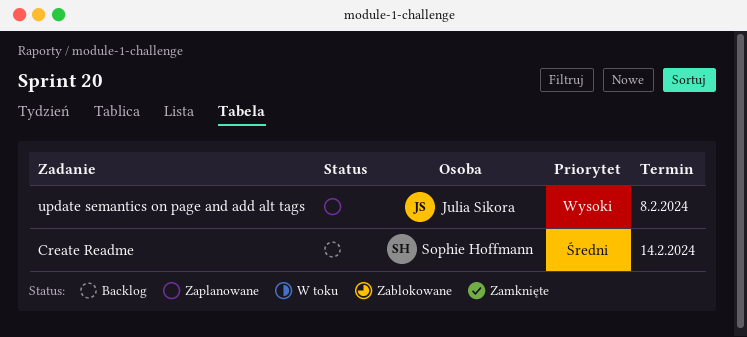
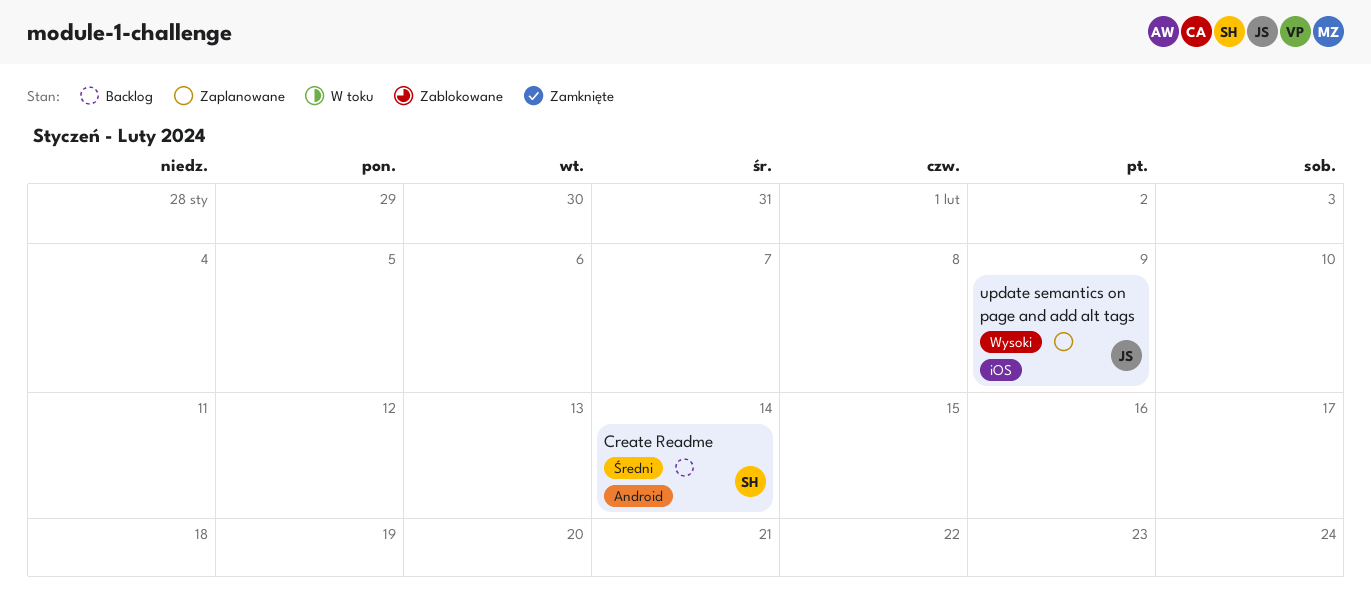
update semantics on page and add alt tags, due: Feb 8 -> Feb 9

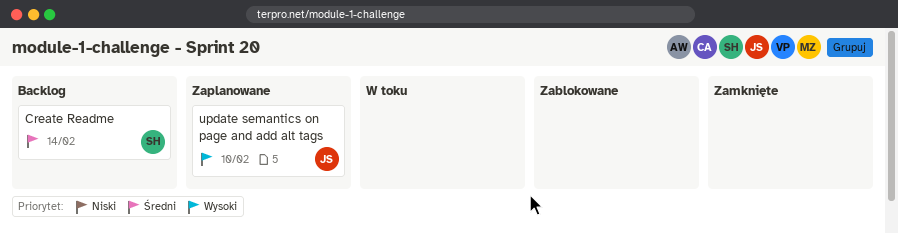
update semantics on page and add alt tags, due: Feb 9 -> Feb 10

